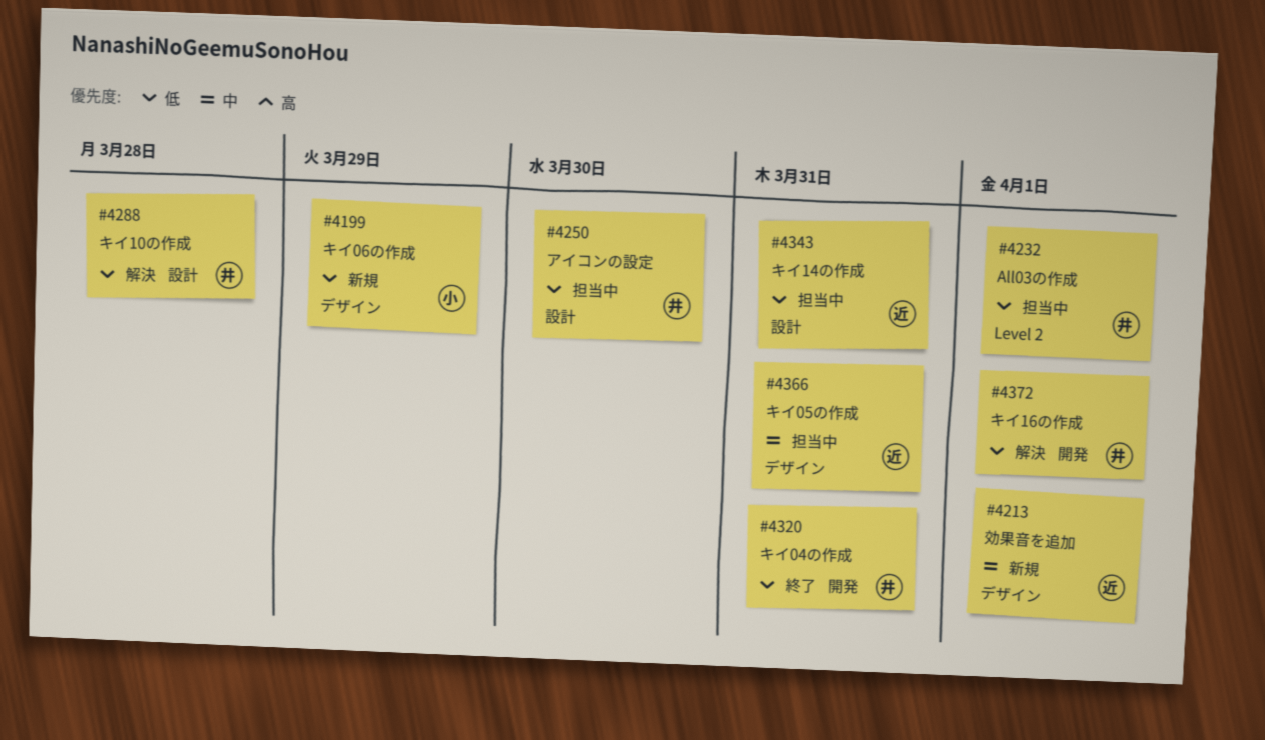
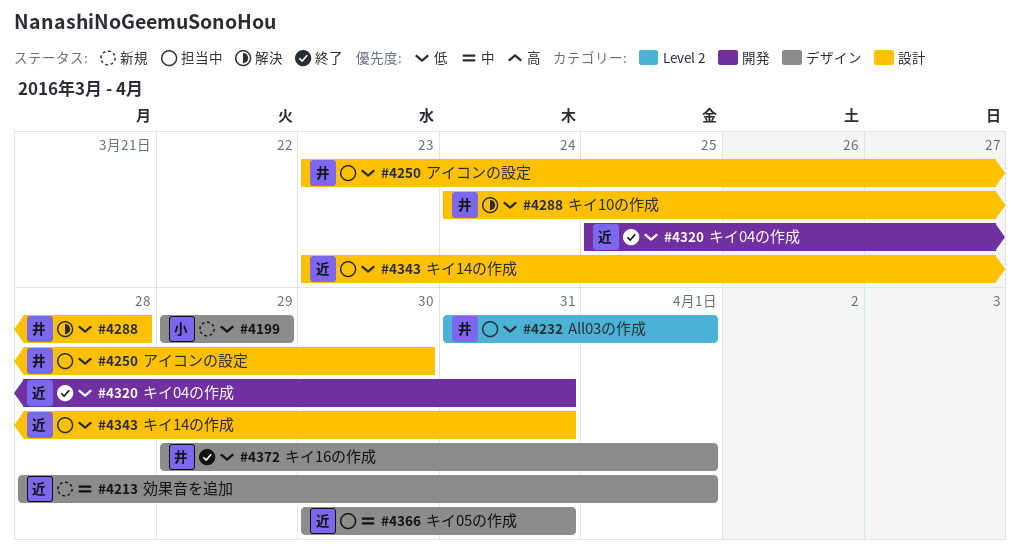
#4320, owner: 井 -> 近
#4372, status: 解決 -> 終了
#4372, label: 開発 -> デザイン

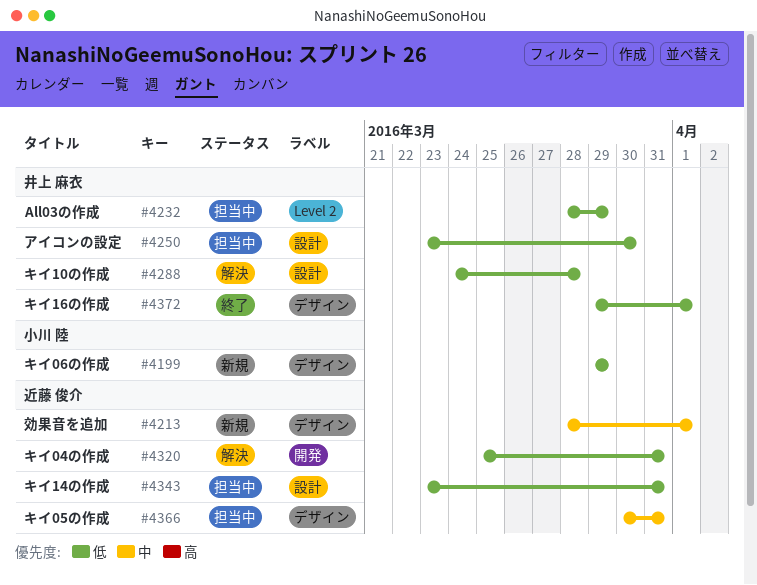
#4232, start: Mar 31 -> Mar 28
#4232, due: Apr 1 -> Mar 29
#4320, status: 終了 -> 解決

